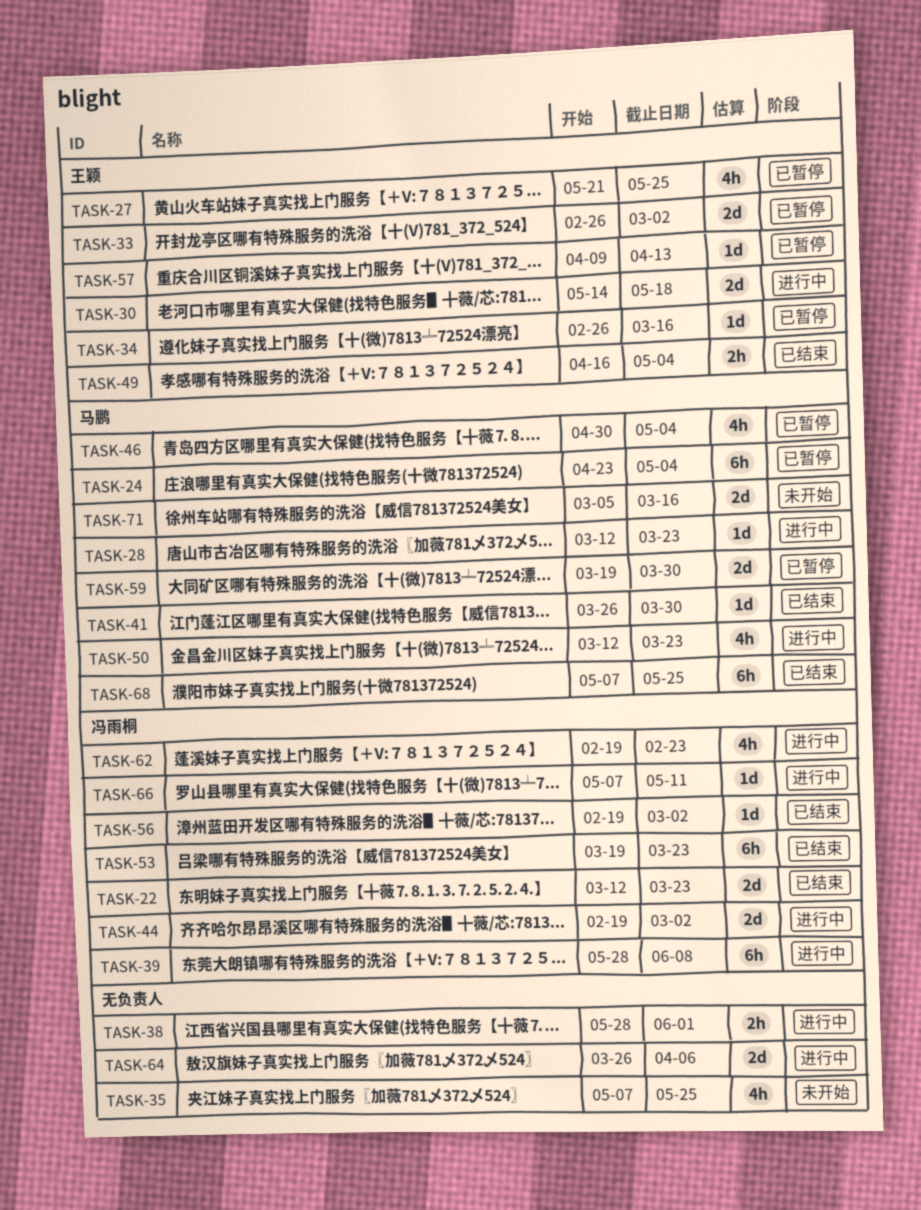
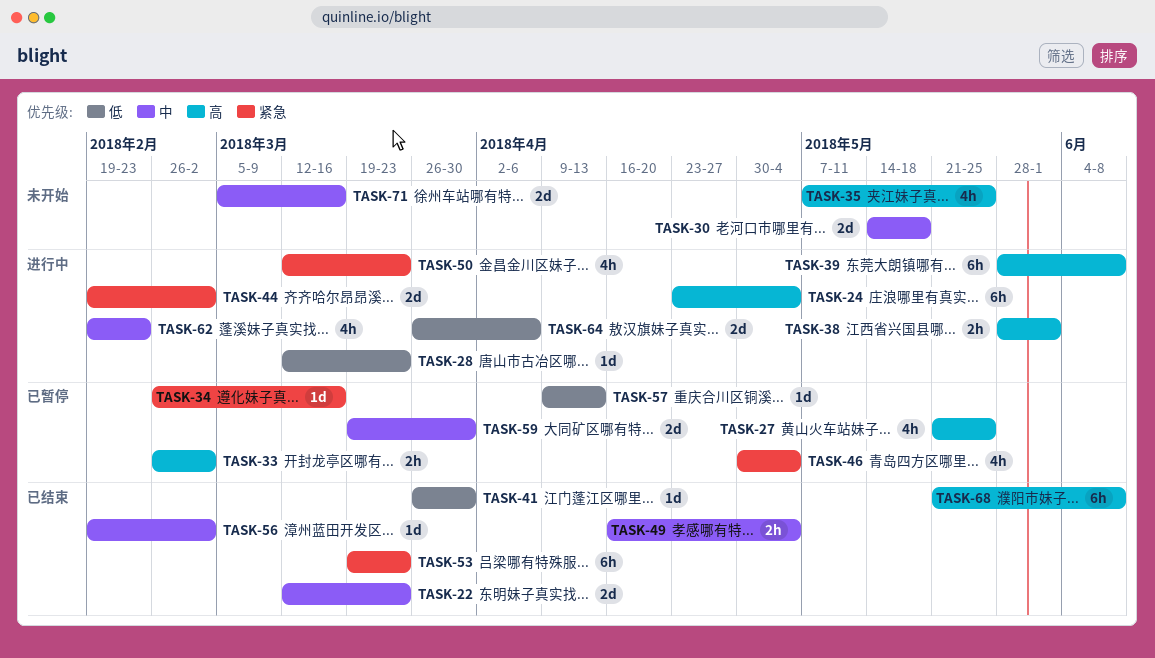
TASK-24, status: 已暂停 -> 进行中
TASK-30, status: 进行中 -> 未开始
TASK-33, estimate: 2d -> 2h
TASK-66: present -> none
TASK-68, start: May 7 -> May 21
TASK-68, due: May 25 -> Jun 8

